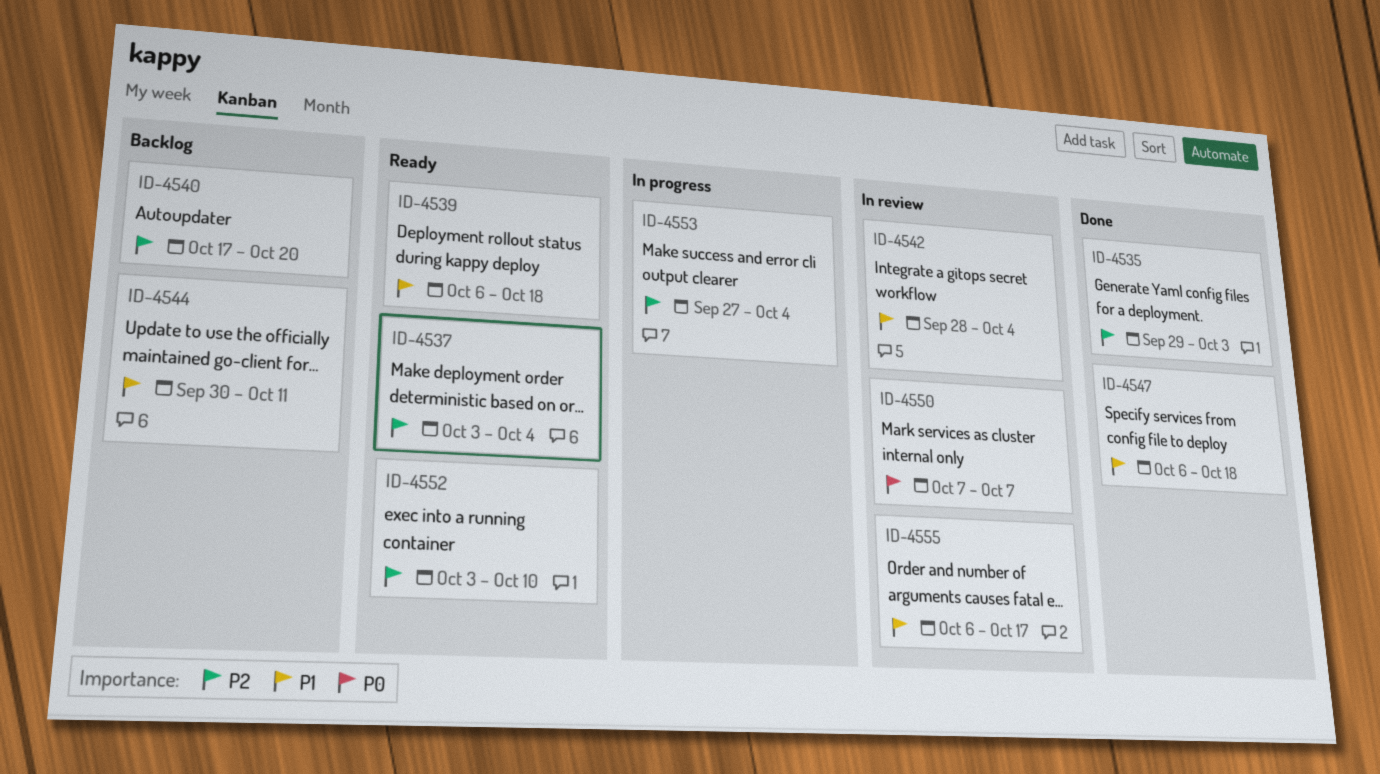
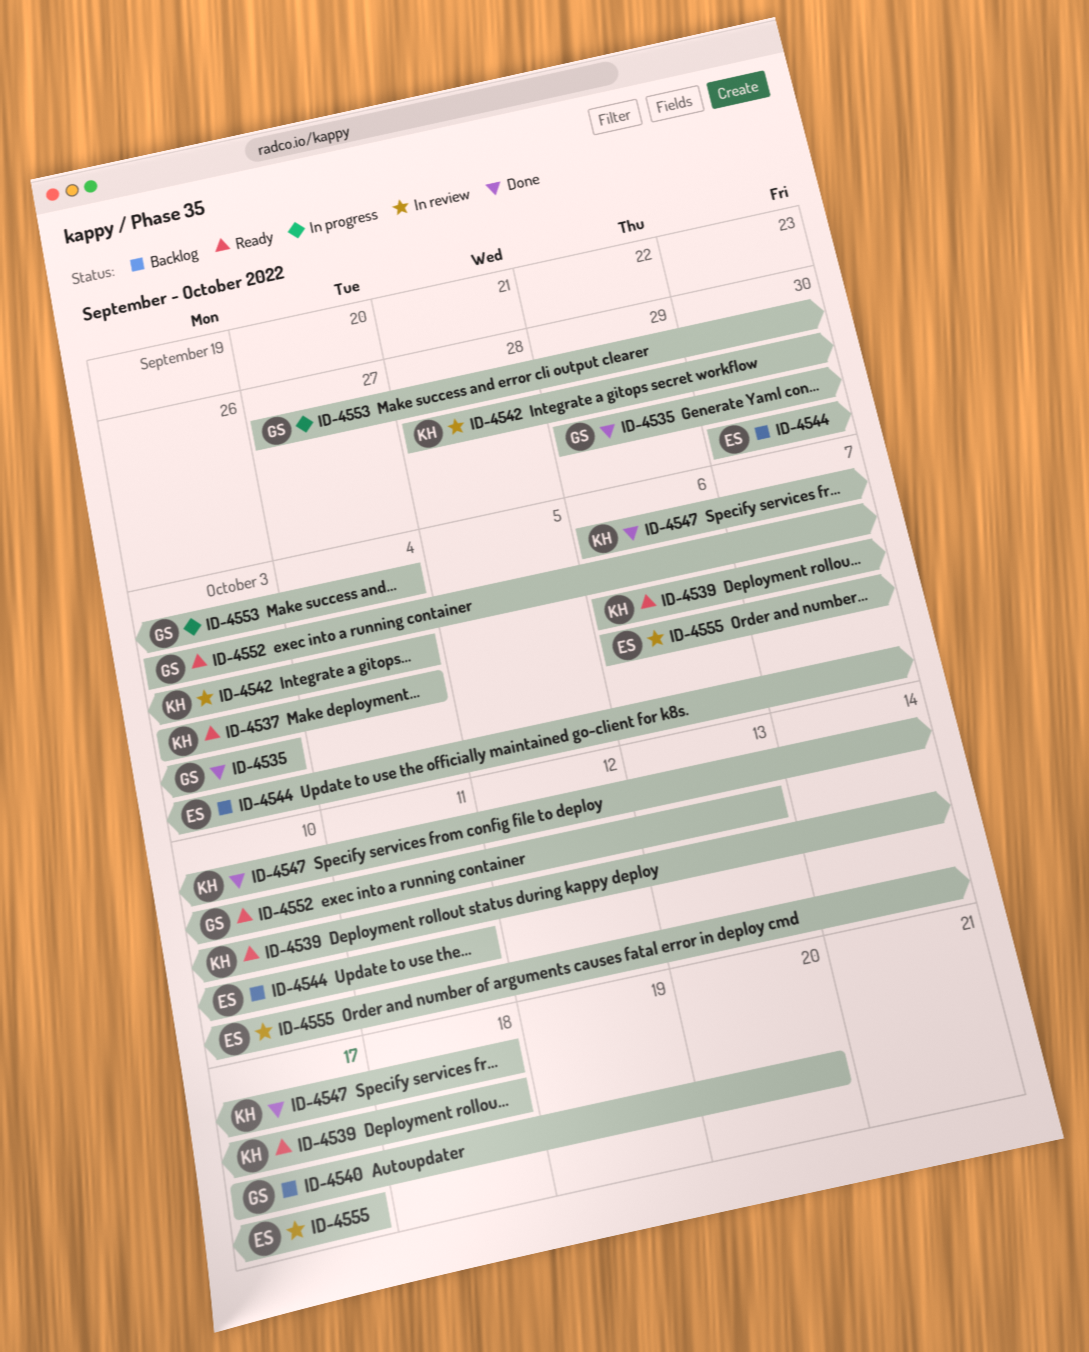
ID-4550: present -> none
ID-4552, due: Oct 10 -> Oct 13

